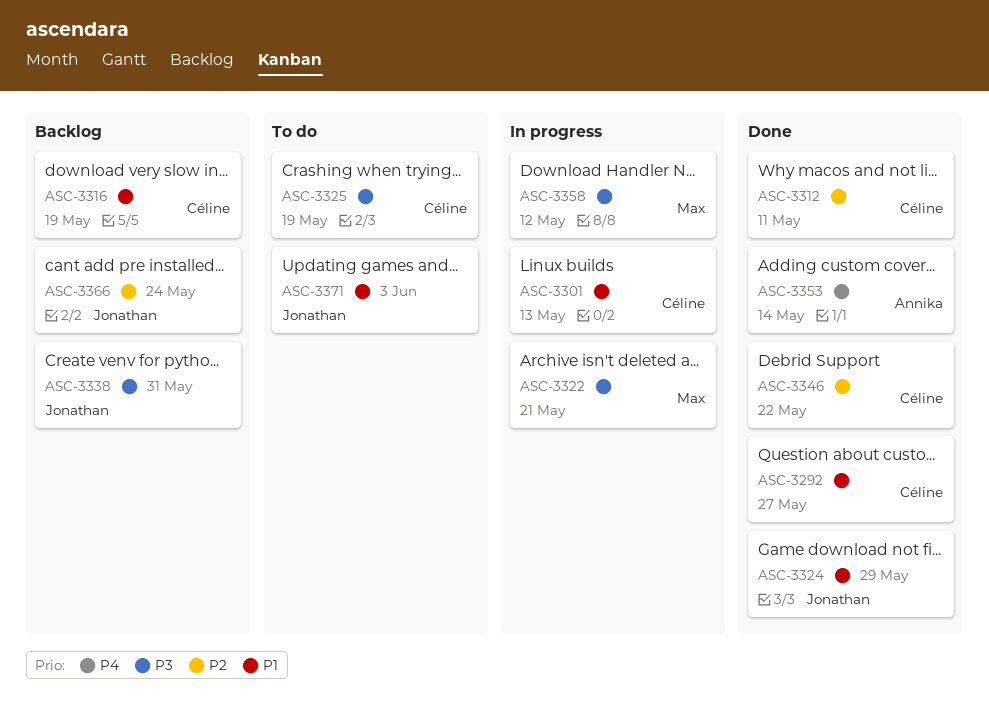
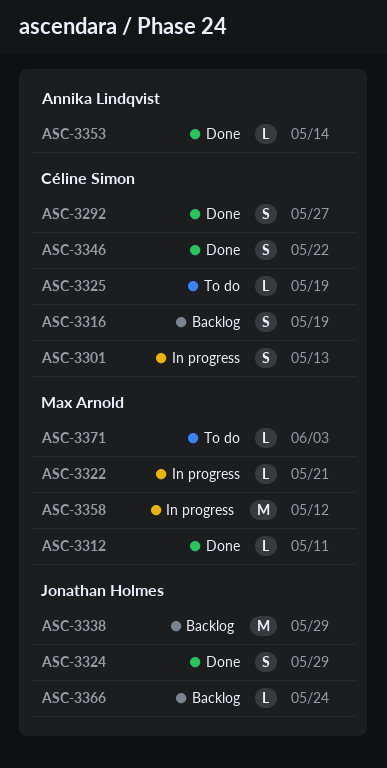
ASC-3312, owner: Céline Simon -> Max Arnold
ASC-3338, due: May 31 -> May 29
ASC-3371, owner: Jonathan Holmes -> Max Arnold

